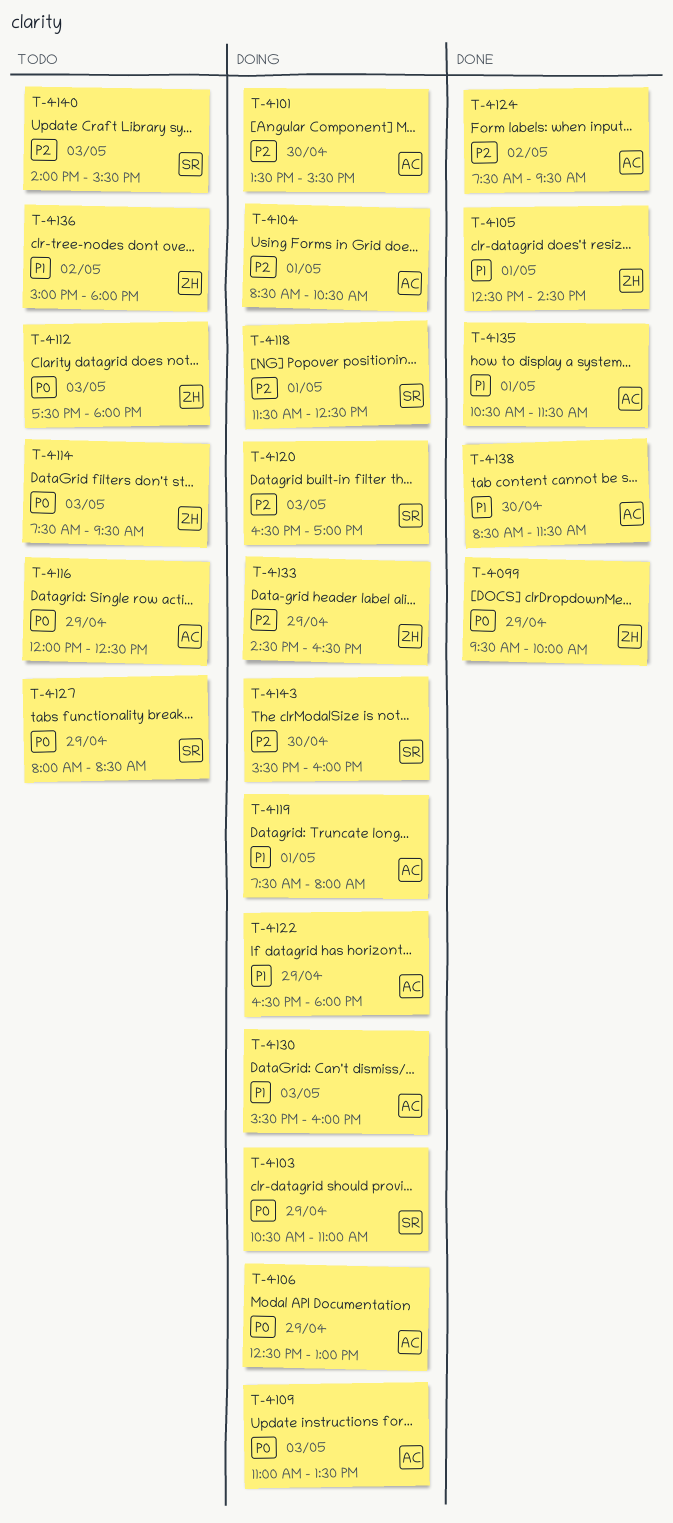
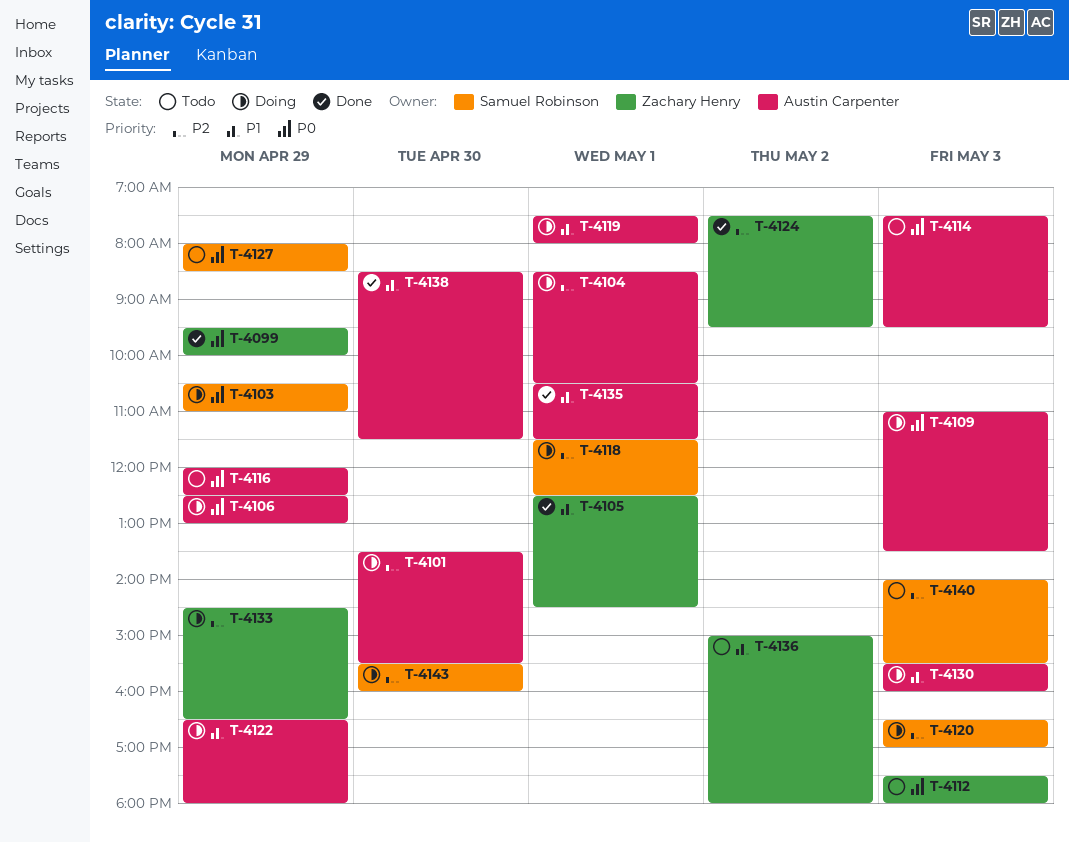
T-4114, owner: Zachary Henry -> Austin Carpenter
T-4124, owner: Austin Carpenter -> Zachary Henry

